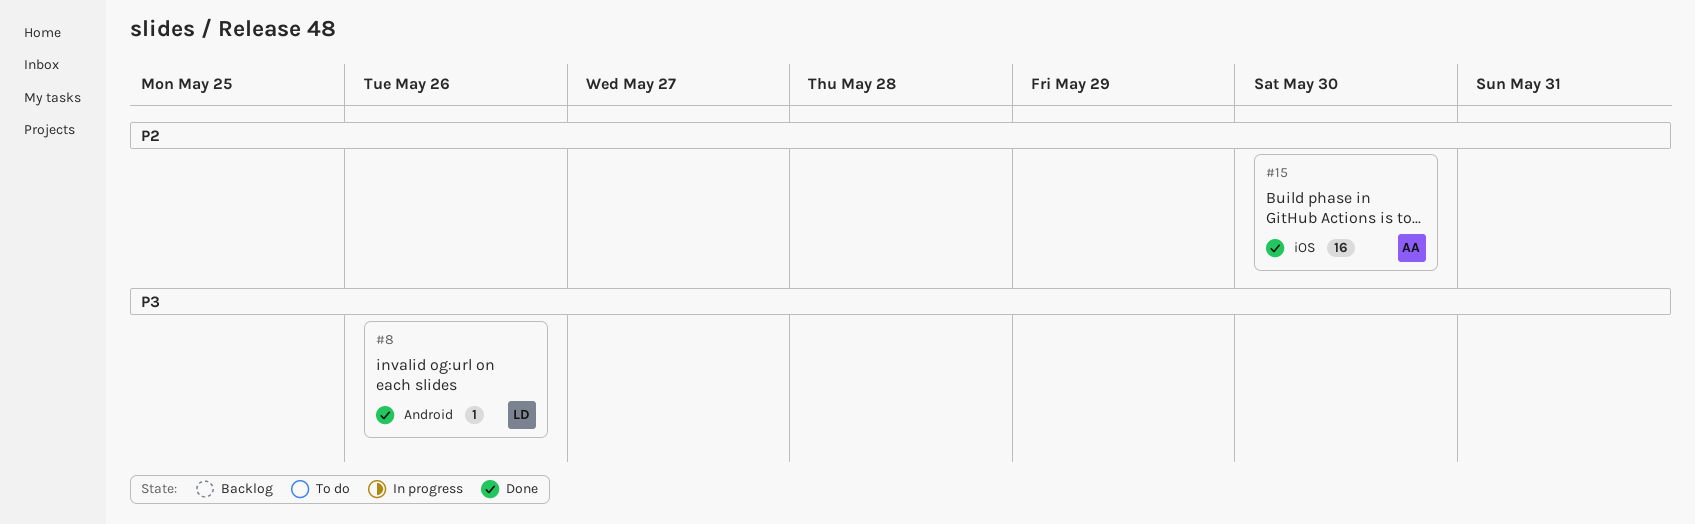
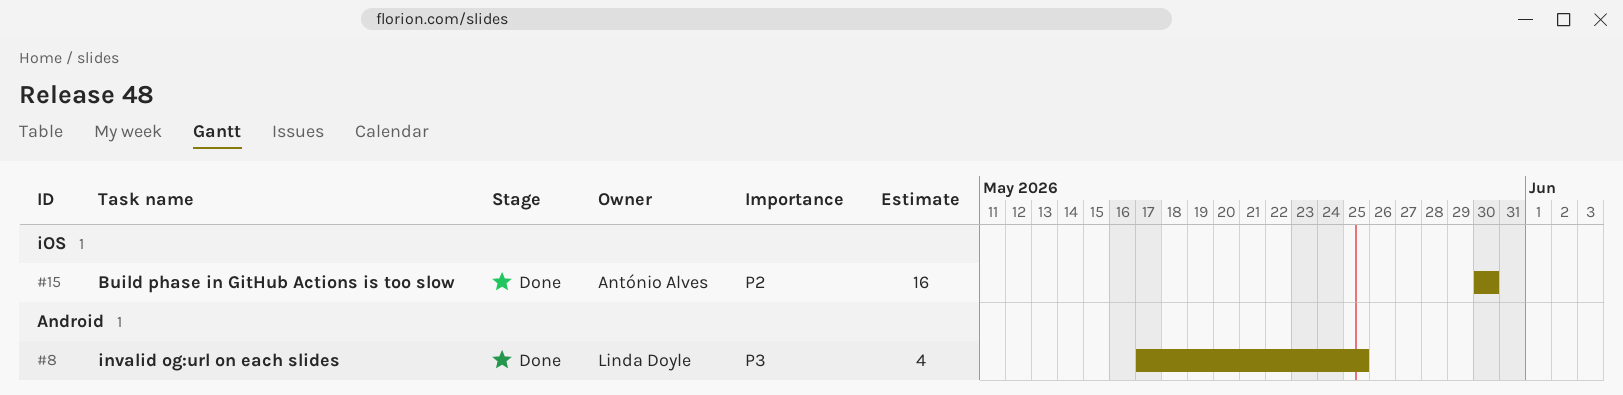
#8, estimate: 1 -> 4
#8, due: May 26 -> May 25

